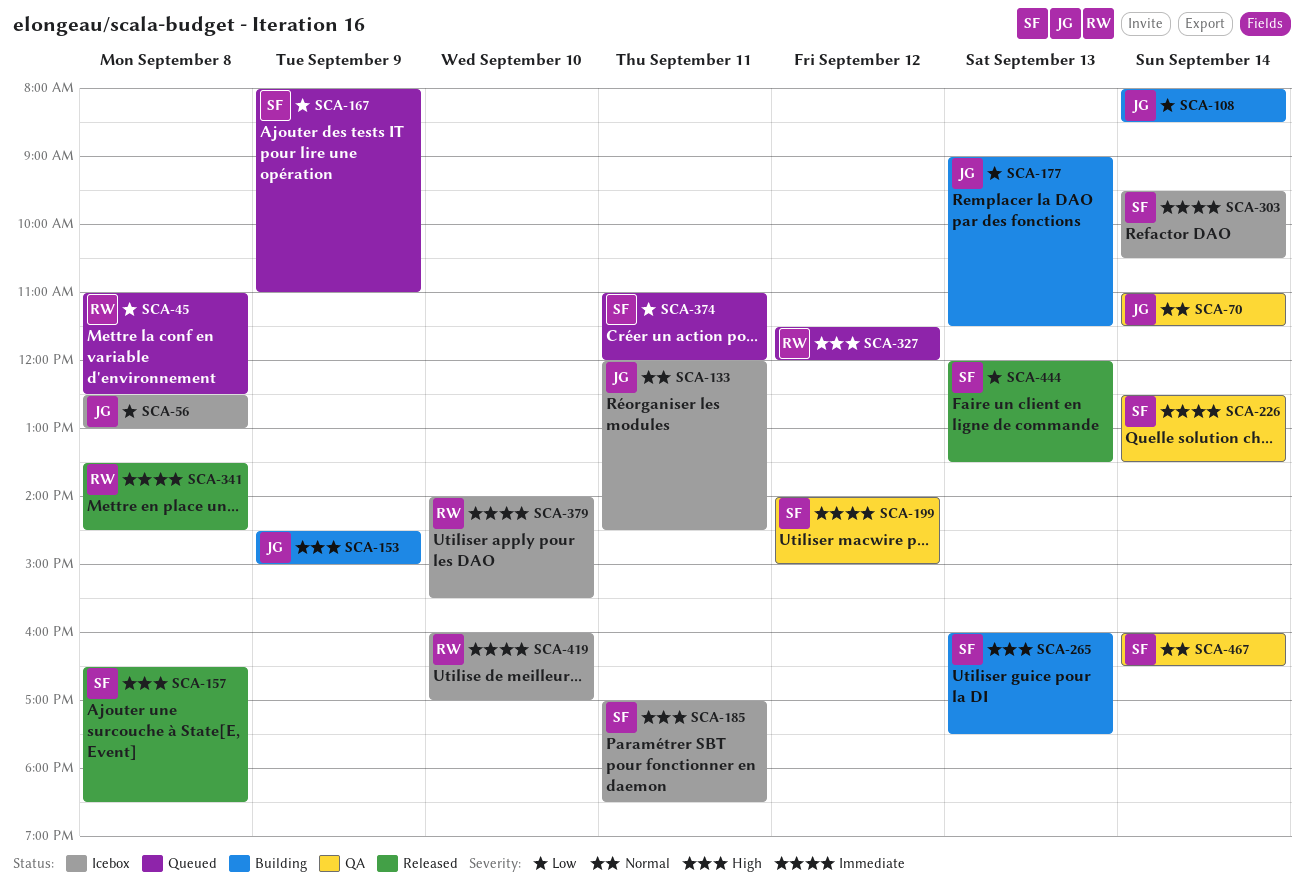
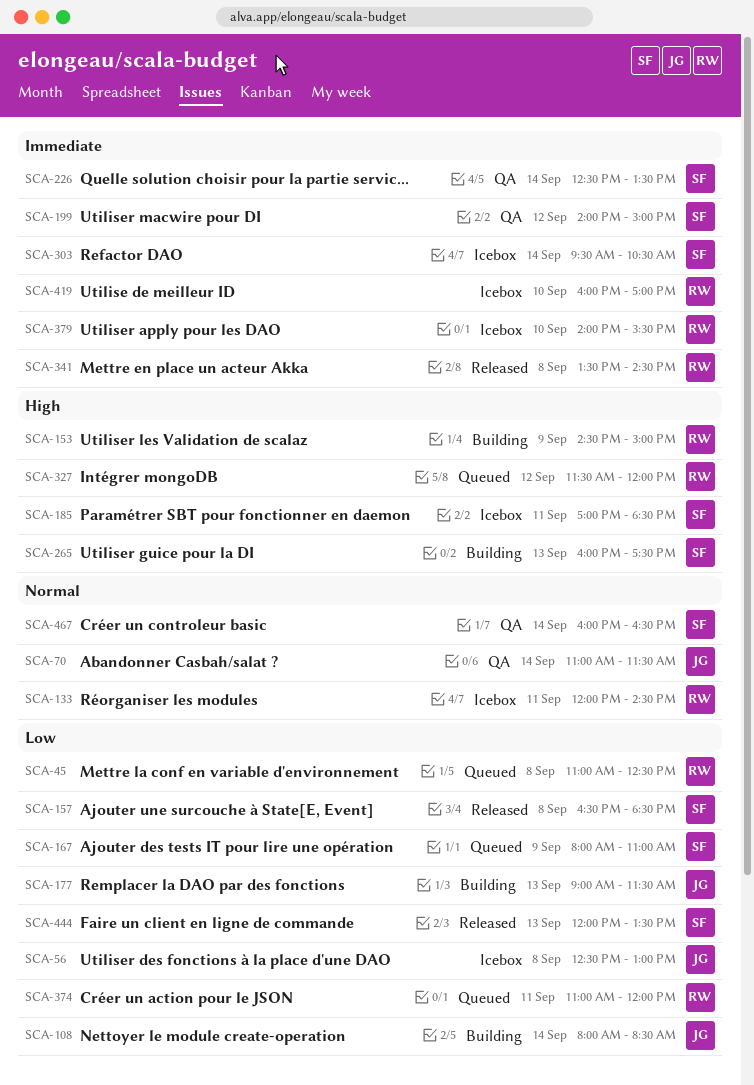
SCA-133, owner: JG -> RW
SCA-153, owner: JG -> RW
SCA-157, priority: High -> Low
SCA-374, owner: SF -> RW

